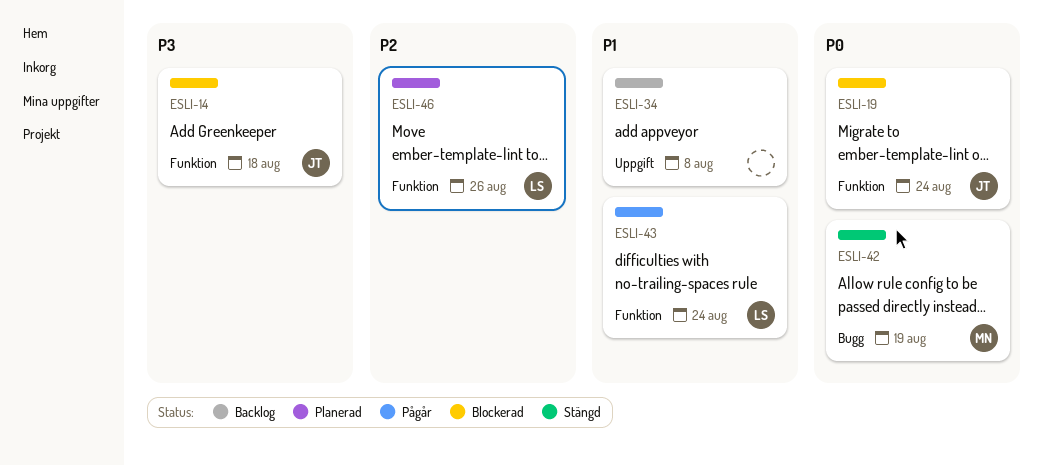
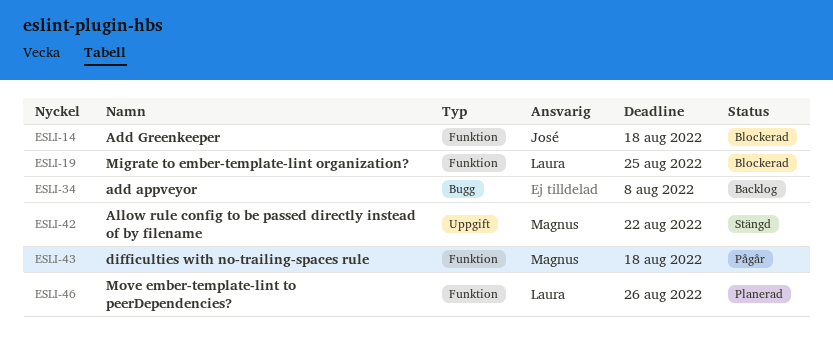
ESLI-19, owner: José -> Laura
ESLI-19, due: Aug 24 -> Aug 25
ESLI-34, label: Uppgift -> Bugg
ESLI-42, label: Bugg -> Uppgift
ESLI-42, due: Aug 19 -> Aug 22
ESLI-43, owner: Laura -> Magnus
ESLI-43, due: Aug 24 -> Aug 18

